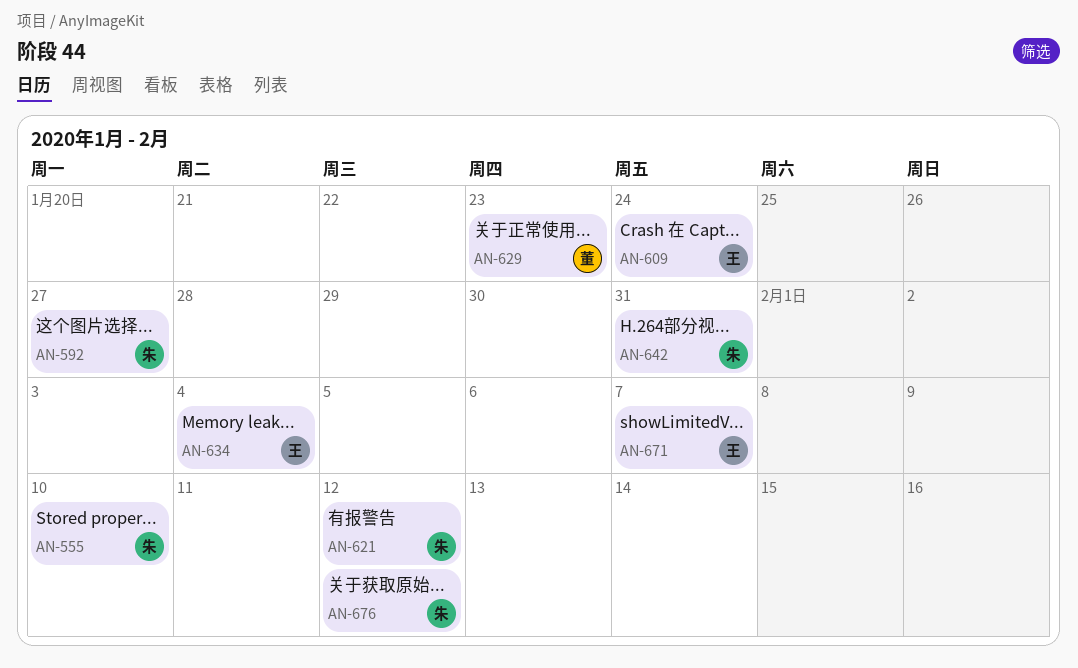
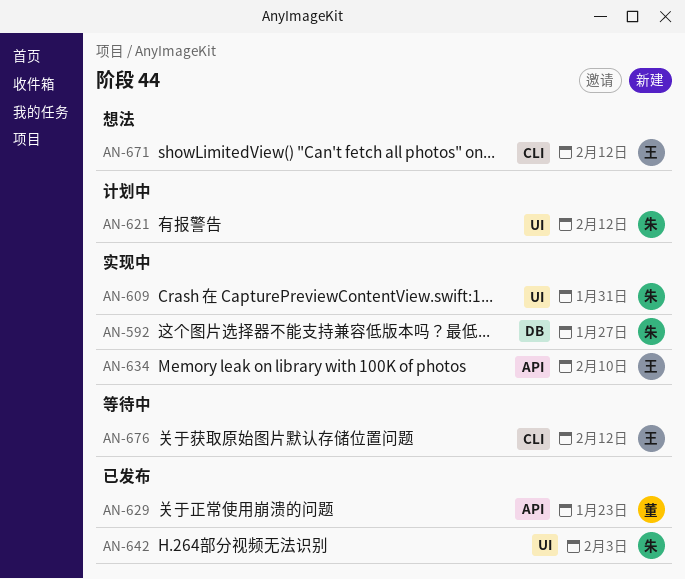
AN-555: present -> none
AN-609, owner: 王 -> 朱
AN-609, due: Jan 24 -> Jan 31
AN-634, due: Feb 4 -> Feb 10
AN-642, due: Jan 31 -> Feb 3
AN-671, due: Feb 7 -> Feb 12
AN-676, owner: 朱 -> 王

